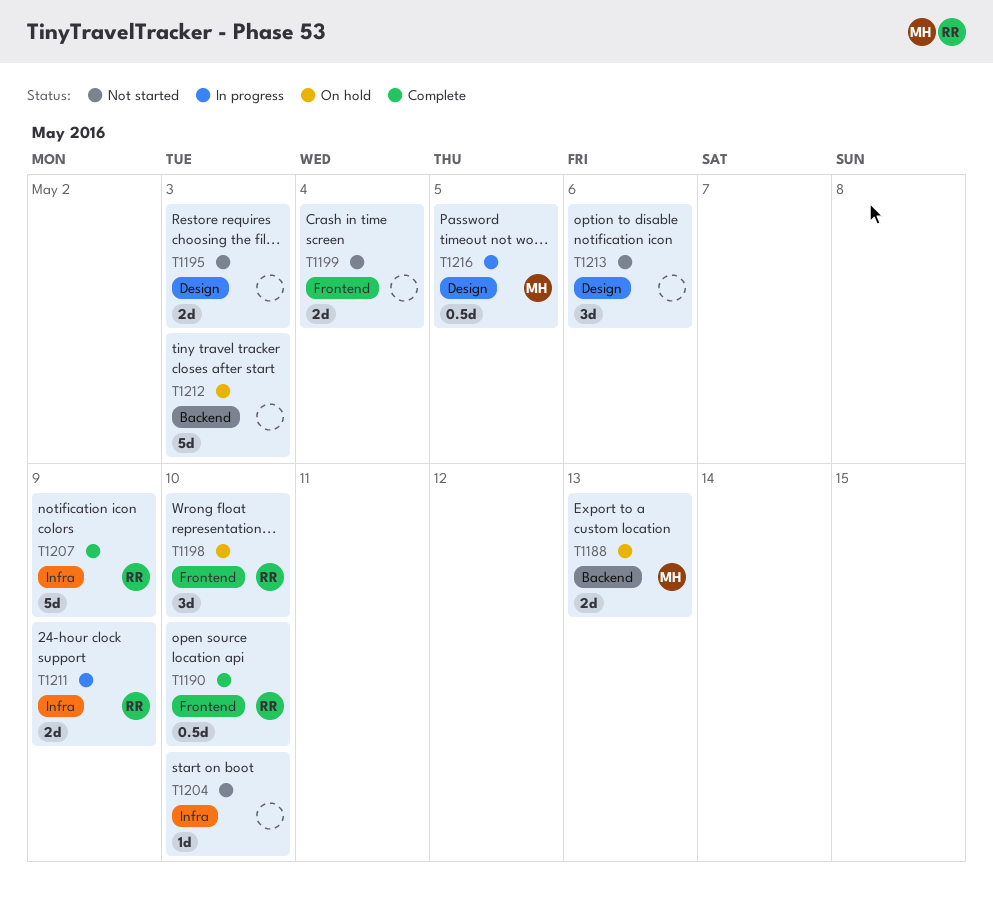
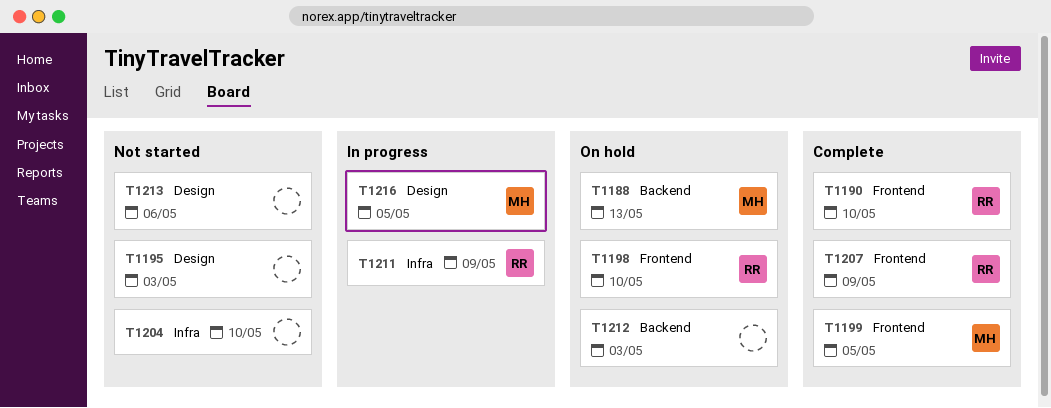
T1199, status: Not started -> Complete
T1199, owner: none -> MH
T1199, due: May 4 -> May 5
T1207, label: Infra -> Frontend

